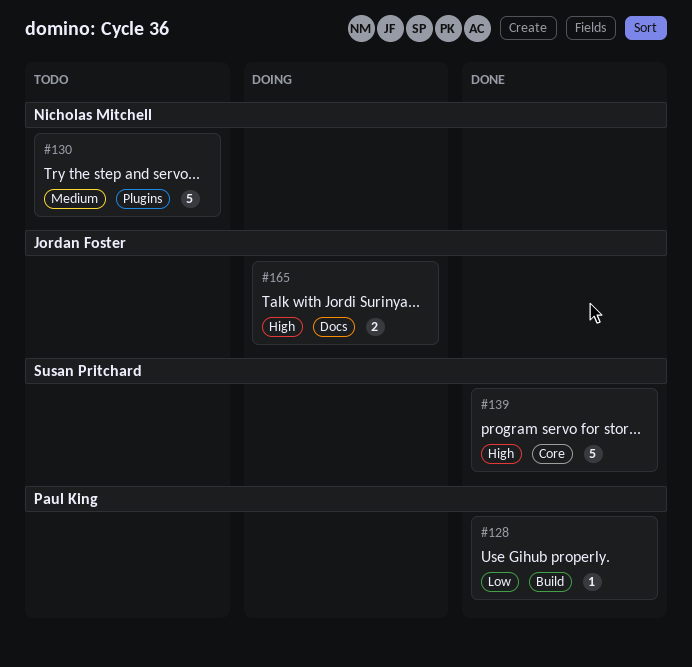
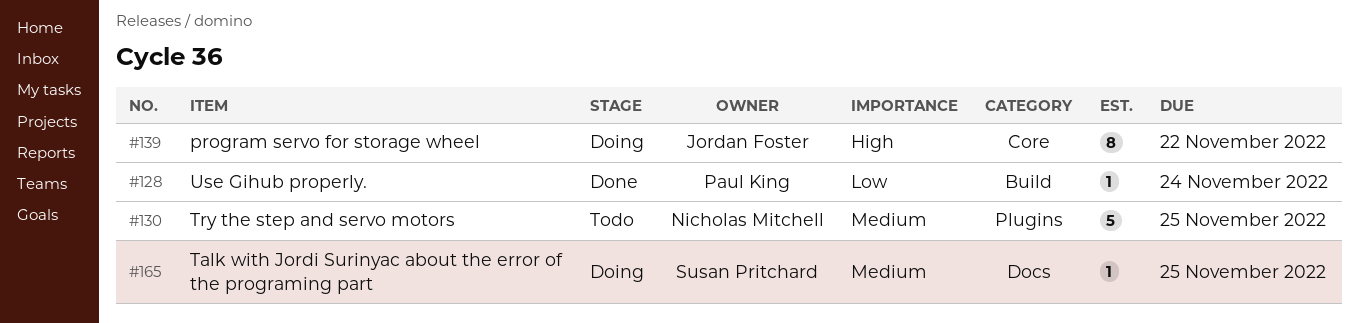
#139, status: Done -> Doing
#139, owner: Susan Pritchard -> Jordan Foster
#139, estimate: 5 -> 8
#165, owner: Jordan Foster -> Susan Pritchard
#165, priority: High -> Medium
#165, estimate: 2 -> 1

